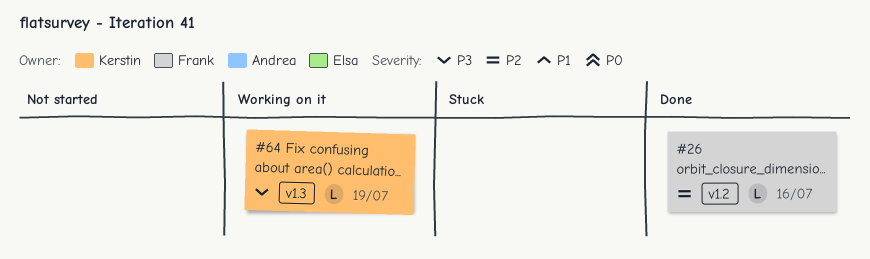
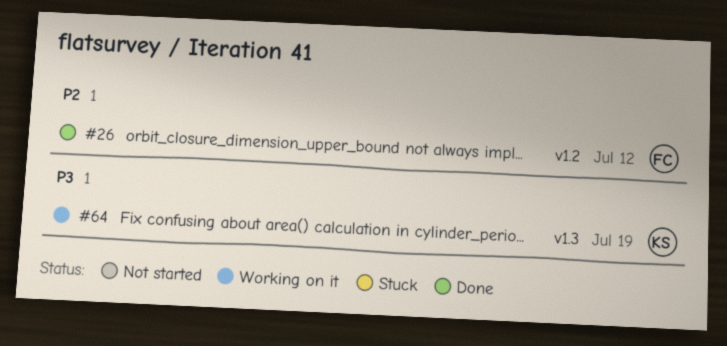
#26, due: Jul 16 -> Jul 12

